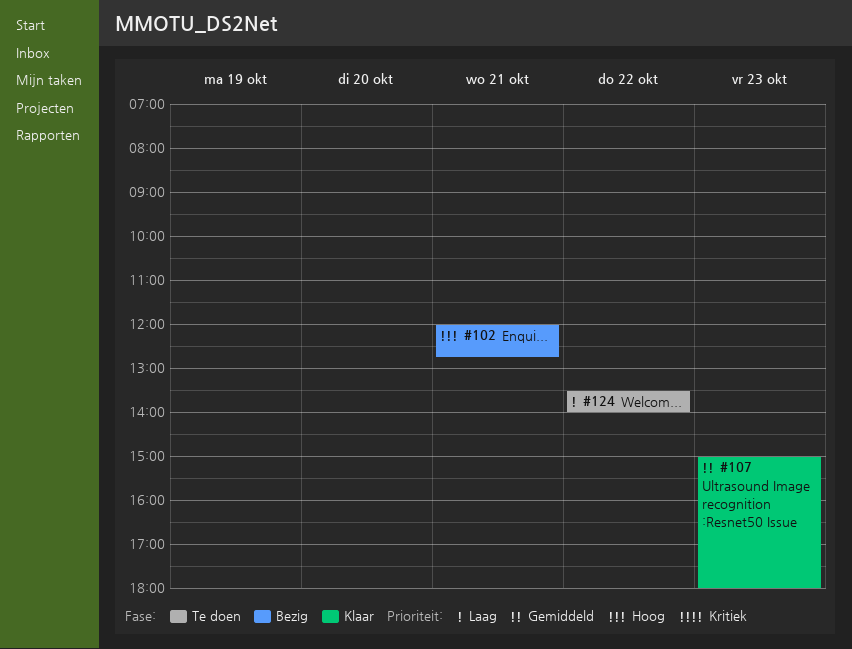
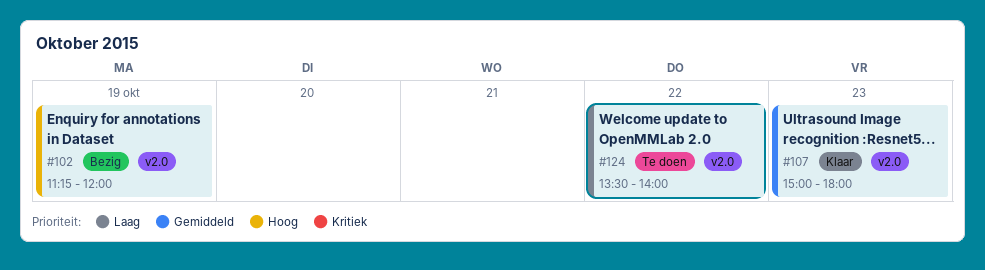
#102, day: Oct 21 -> Oct 19
#102, begins: 12:00 -> 11:15
#102, ends: 12:45 -> 12:00

